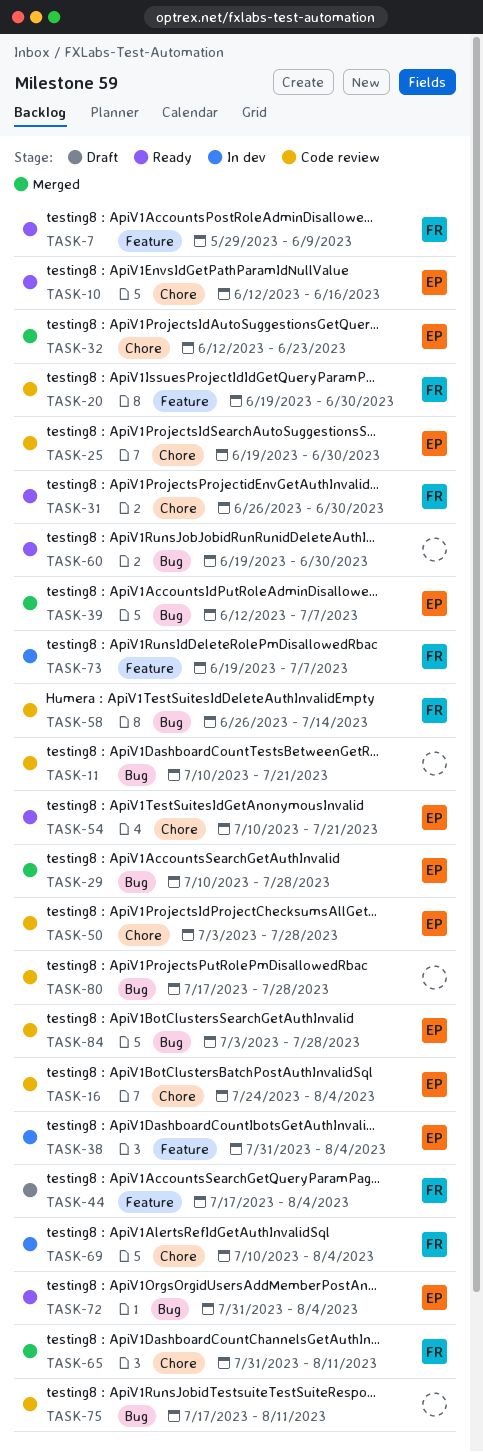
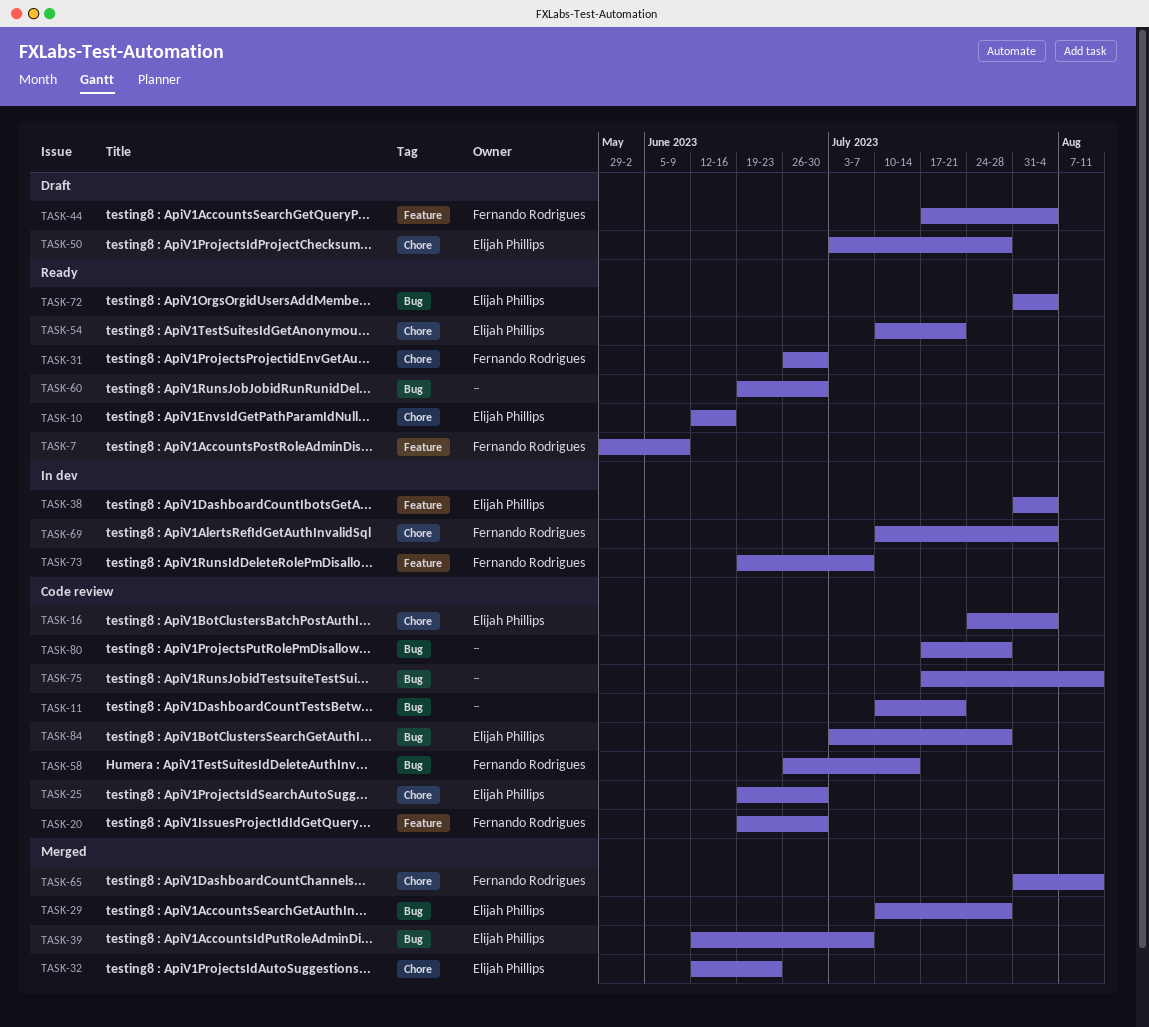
TASK-50, status: Code review -> Draft

